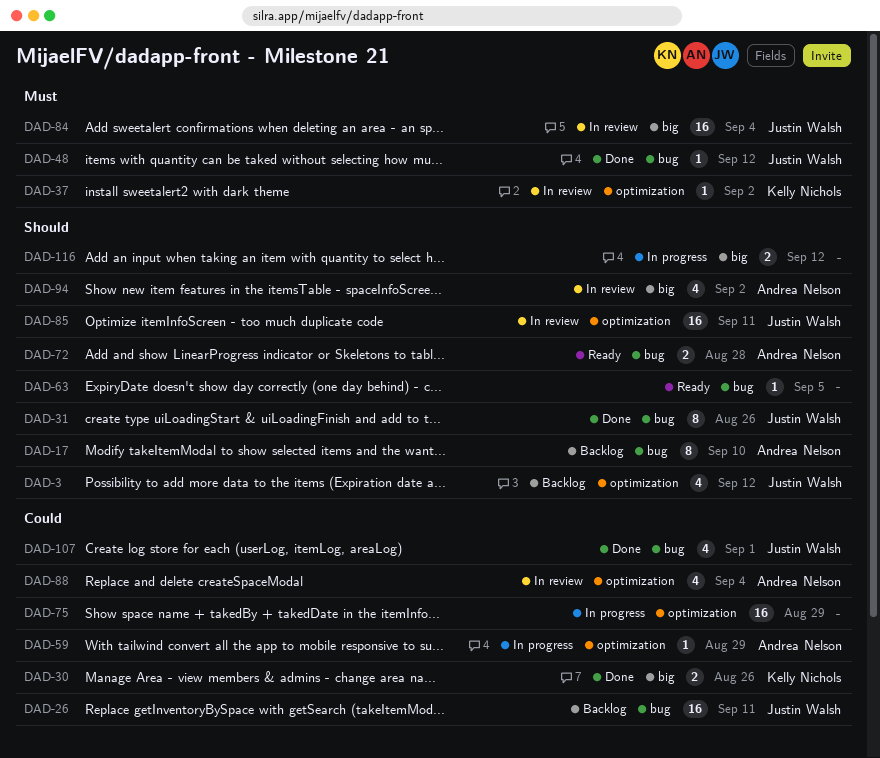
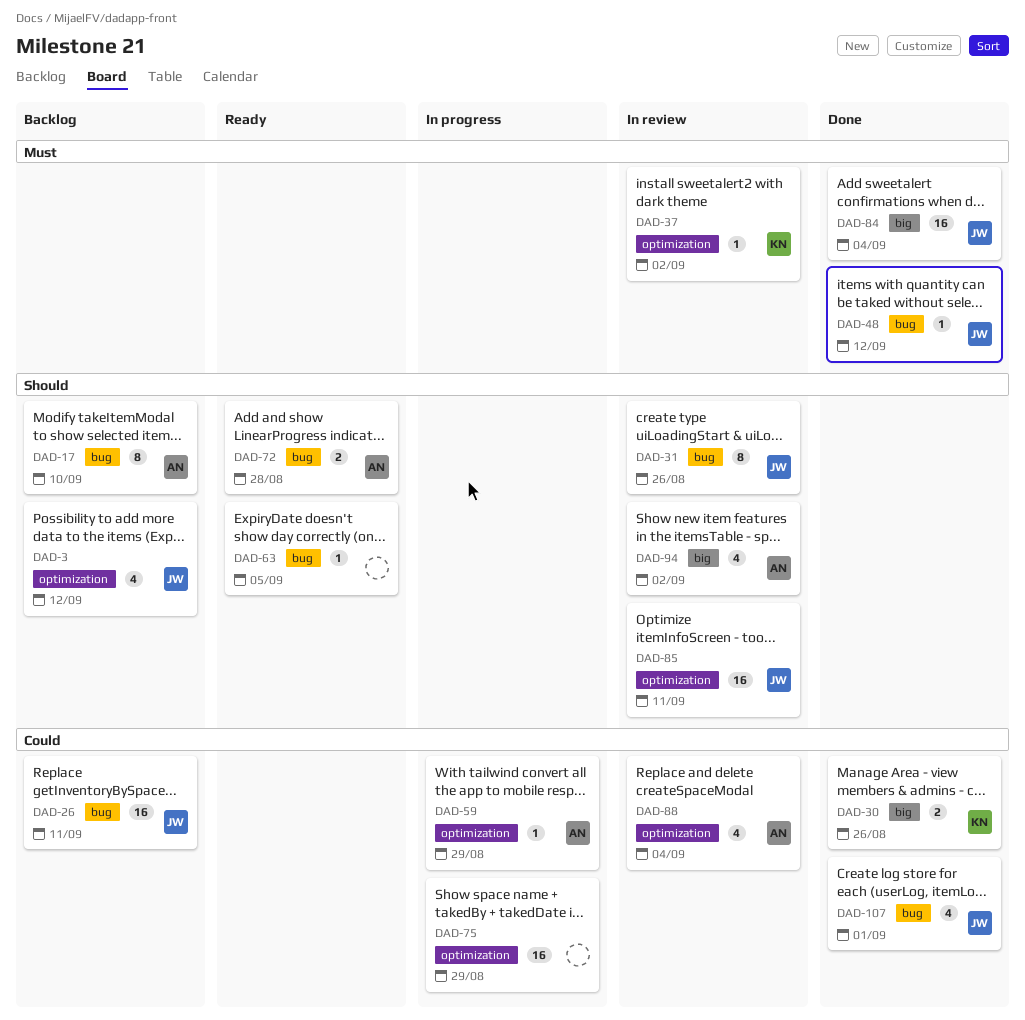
DAD-31, status: Done -> In review
DAD-84, status: In review -> Done
DAD-116: present -> none

